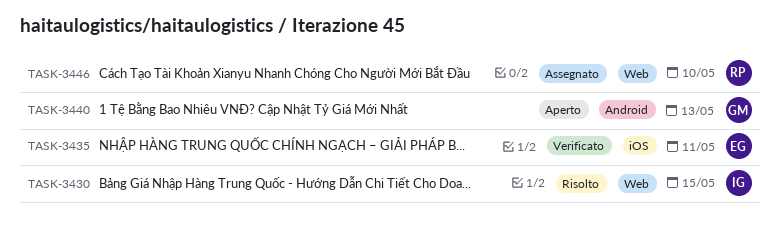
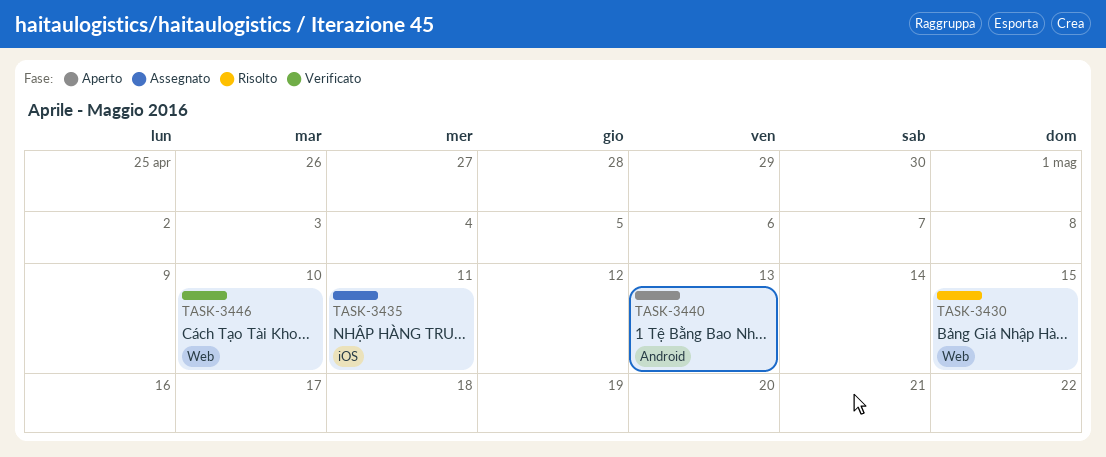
TASK-3435, status: Verificato -> Assegnato
TASK-3446, status: Assegnato -> Verificato

